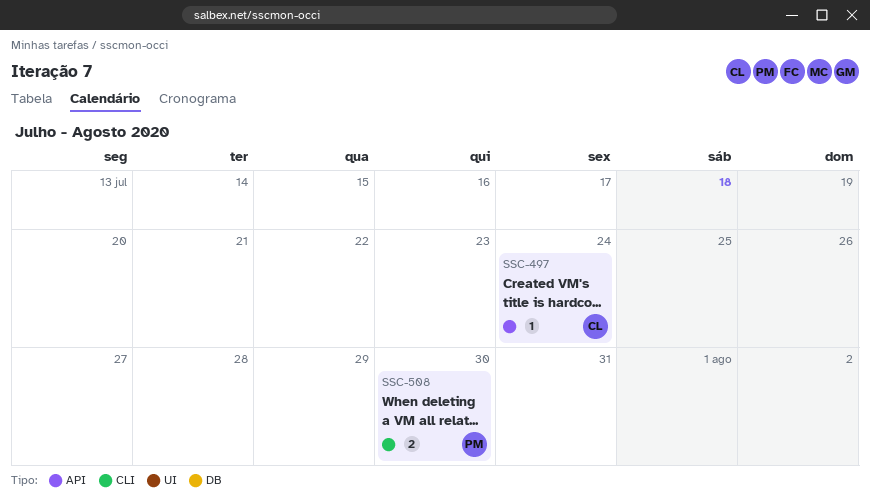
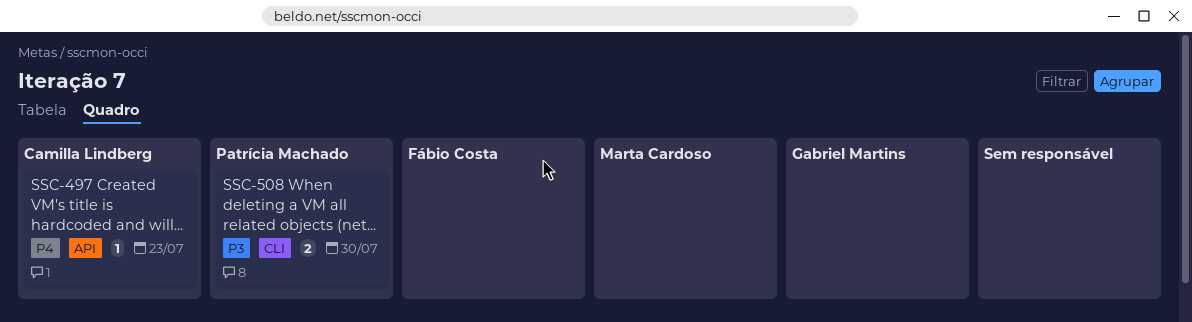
SSC-497, due: Jul 24 -> Jul 23

